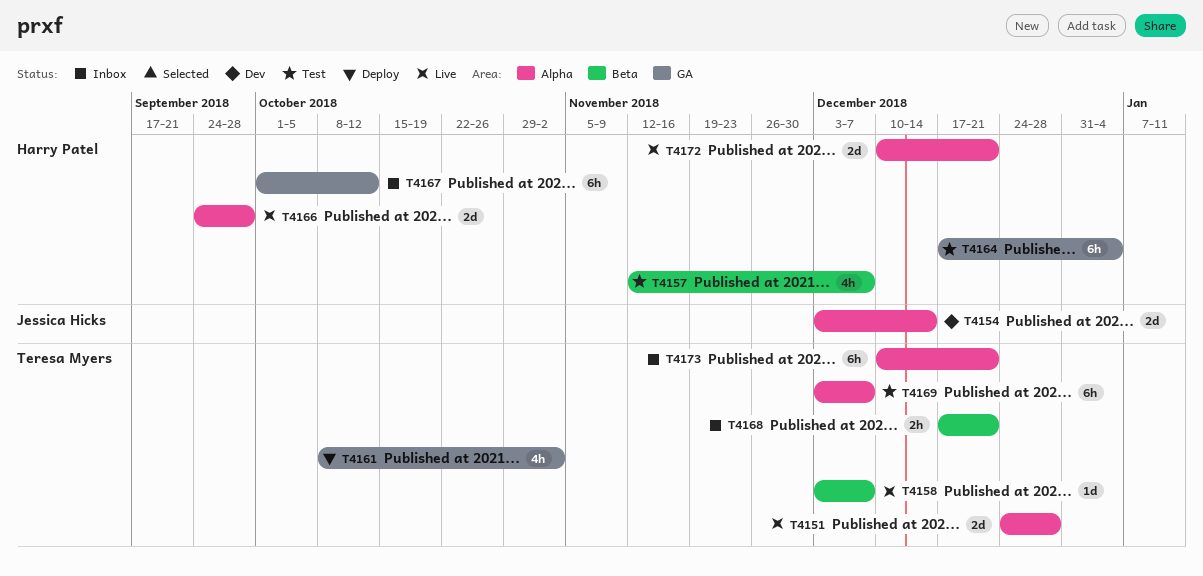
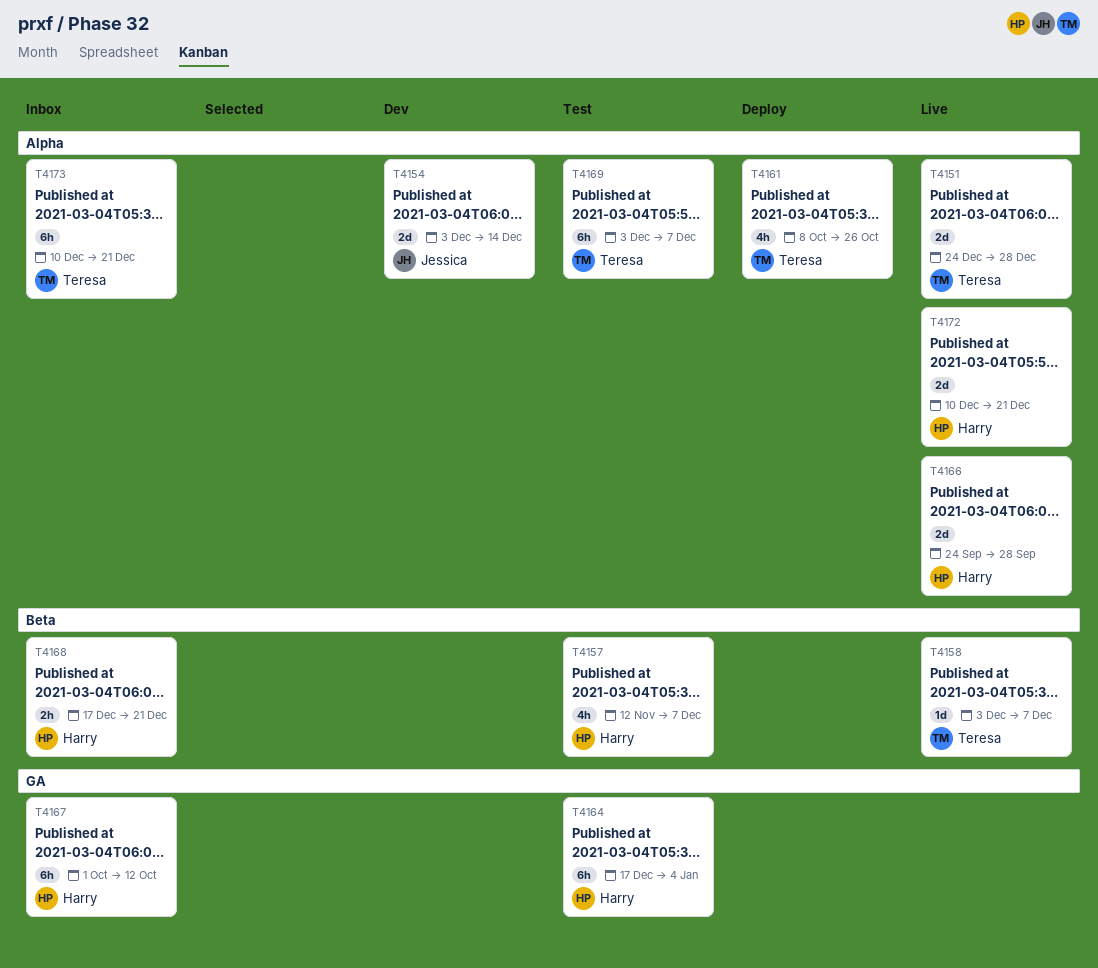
T4161, label: GA -> Alpha
T4161, due: Nov 2 -> Oct 26
T4168, owner: Teresa Myers -> Harry Patel

